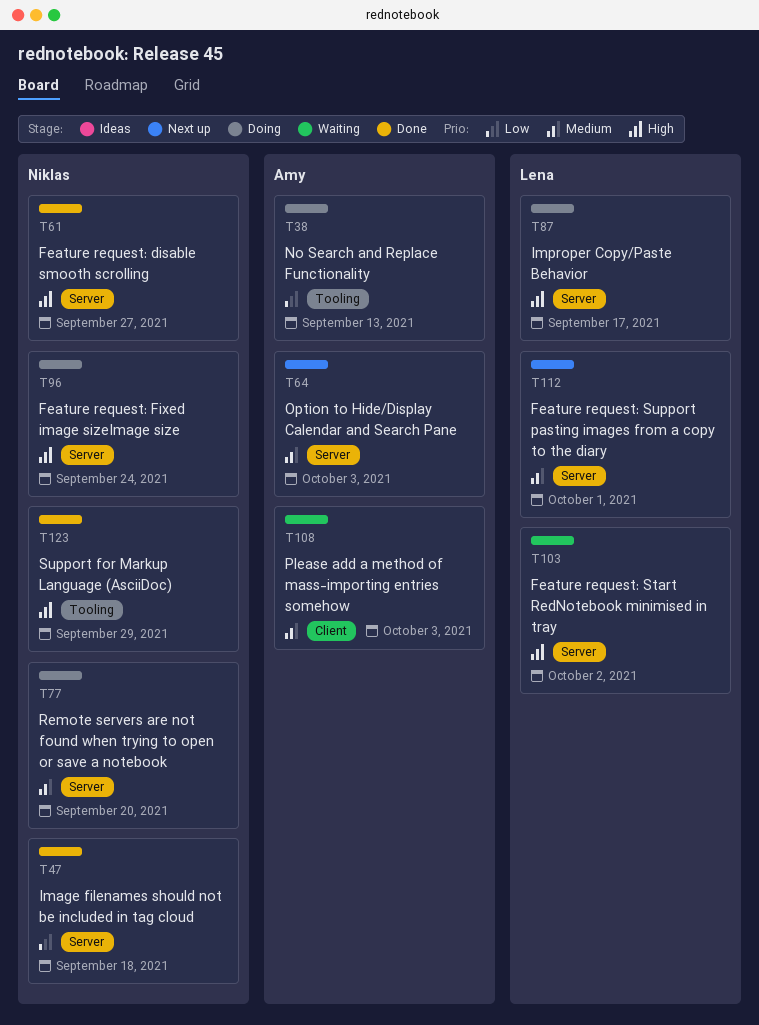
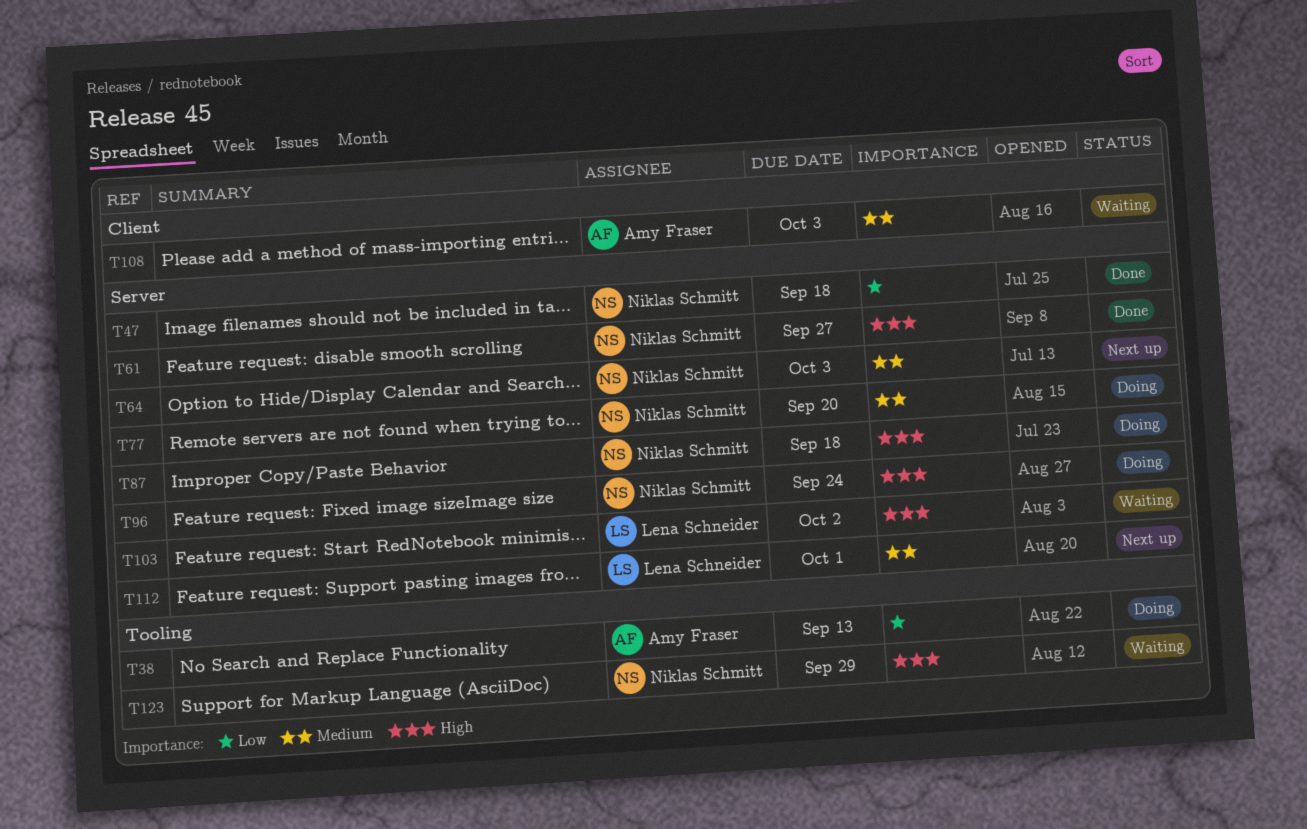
T64, owner: Amy Fraser -> Niklas Schmitt
T87, owner: Lena Schneider -> Niklas Schmitt
T87, due: Sep 17 -> Sep 18
T123, status: Done -> Waiting

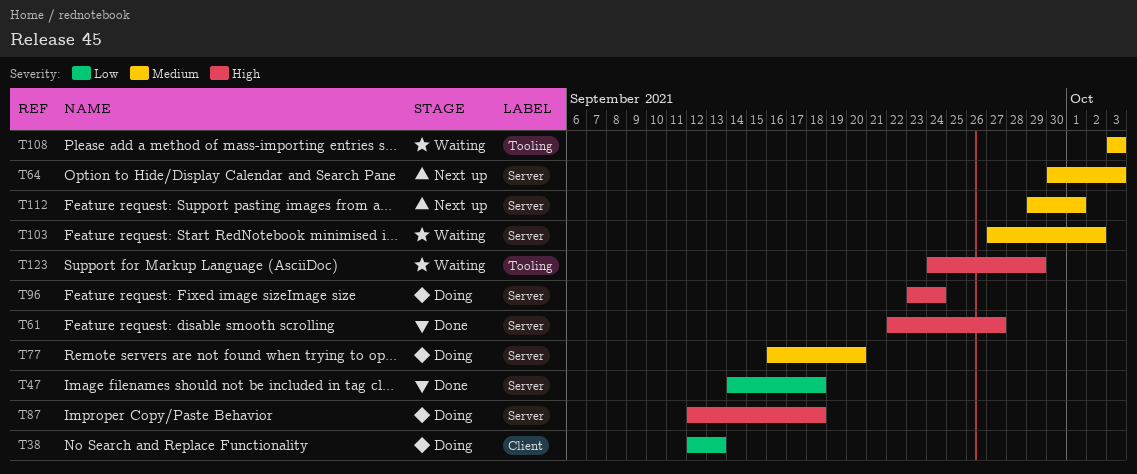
T38, label: Tooling -> Client
T103, priority: High -> Medium
T108, label: Client -> Tooling

